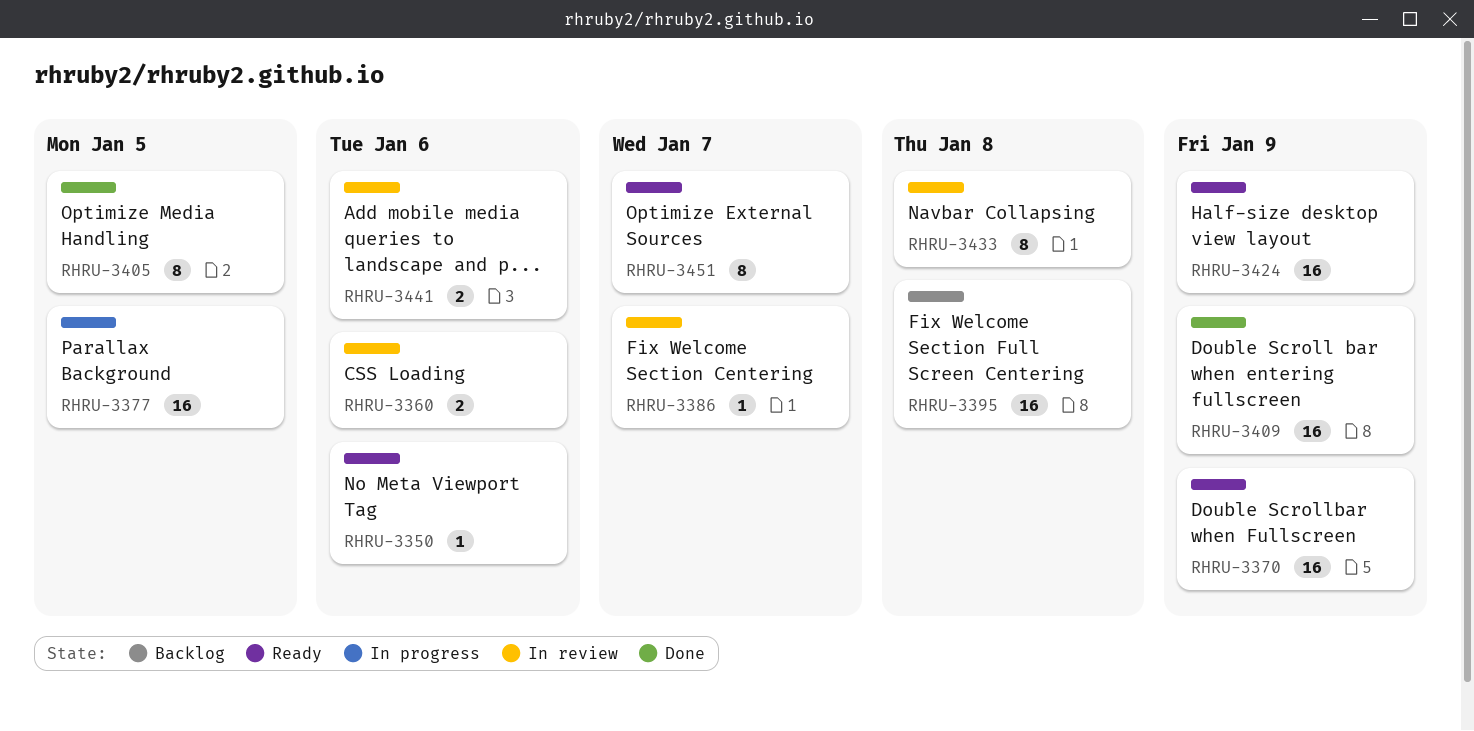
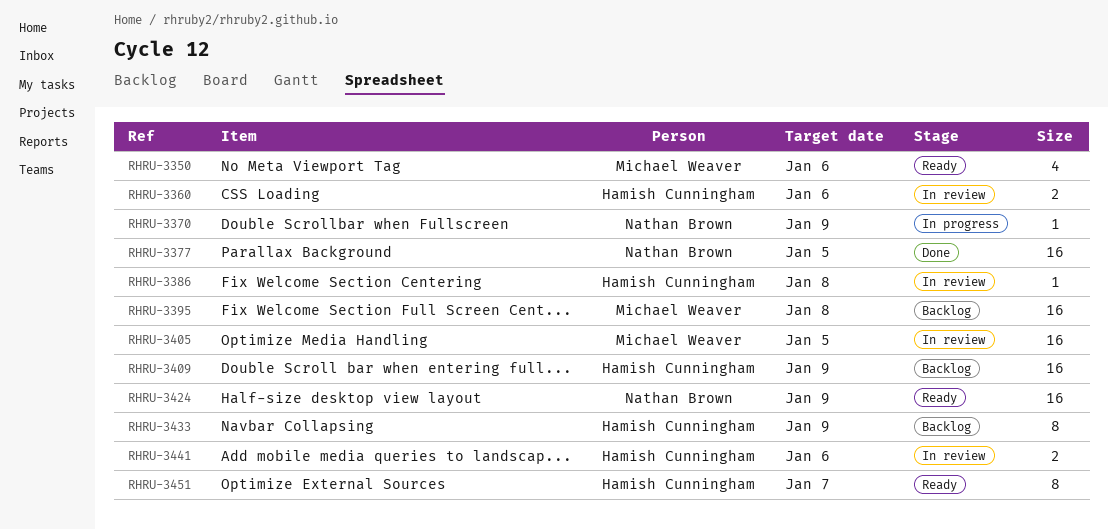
RHRU-3350, estimate: 1 -> 4
RHRU-3370, status: Ready -> In progress
RHRU-3370, estimate: 16 -> 1
RHRU-3377, status: In progress -> Done
RHRU-3386, due: Jan 7 -> Jan 8
RHRU-3405, status: Done -> In review
RHRU-3405, estimate: 8 -> 16
RHRU-3409, status: Done -> Backlog
RHRU-3433, status: In review -> Backlog
RHRU-3433, due: Jan 8 -> Jan 9

